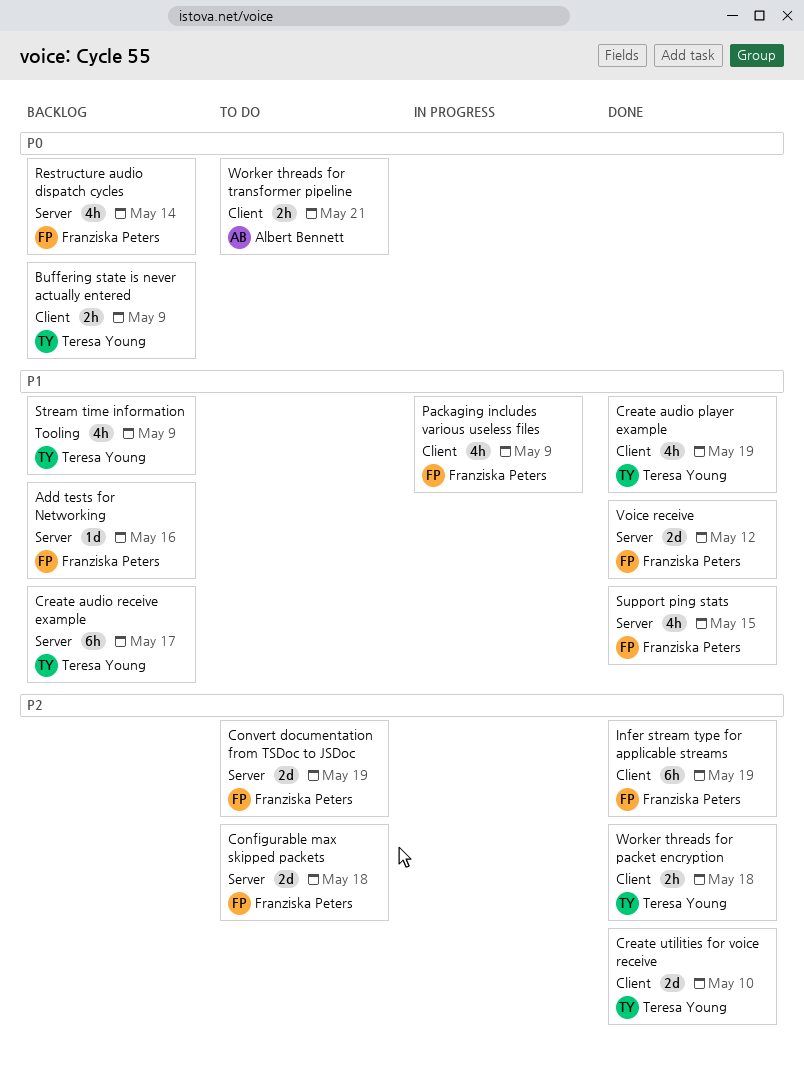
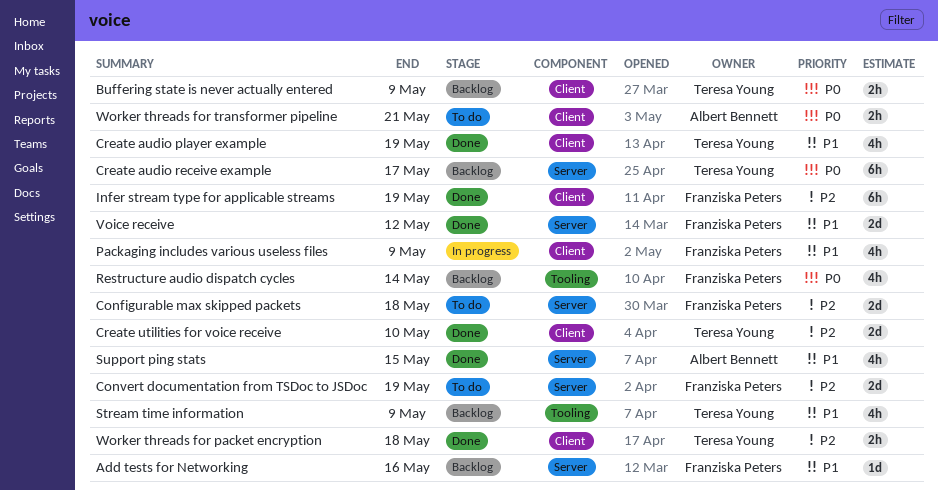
Create audio receive example, priority: P1 -> P0
Restructure audio dispatch cycles, label: Server -> Tooling
Support ping stats, owner: Franziska Peters -> Albert Bennett

